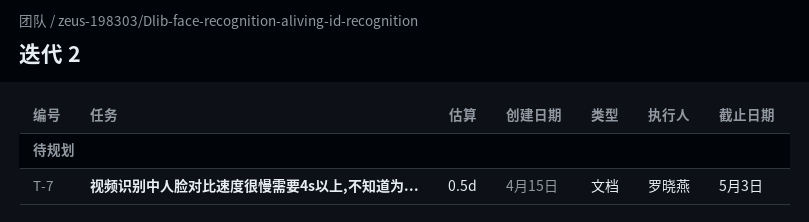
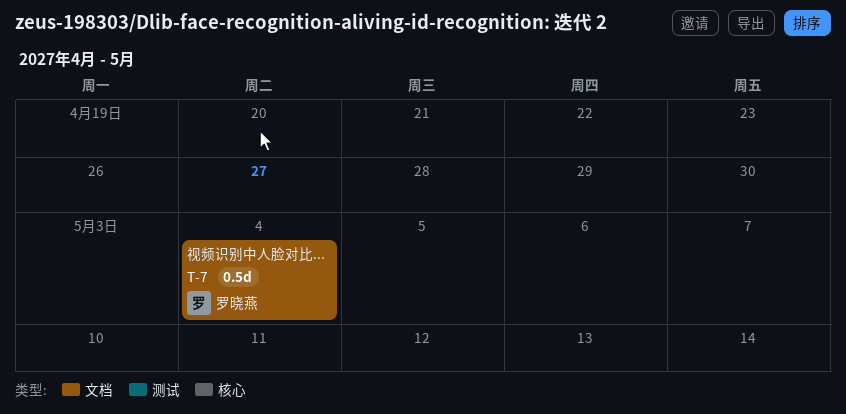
T-7, due: May 3 -> May 4

